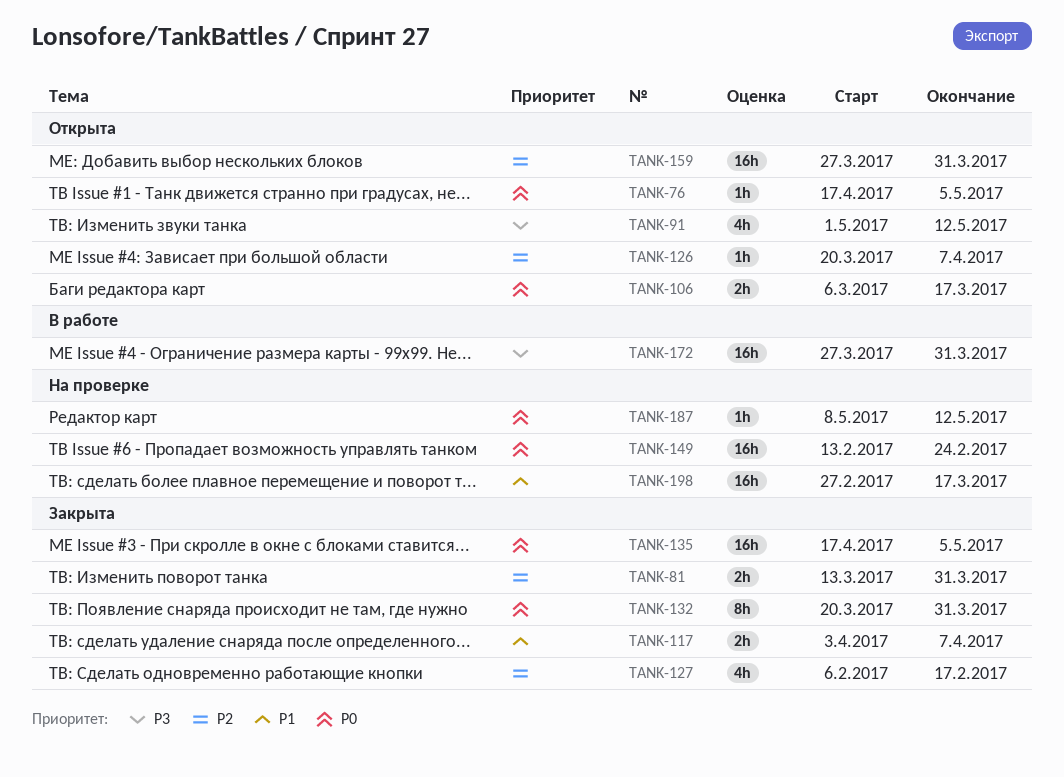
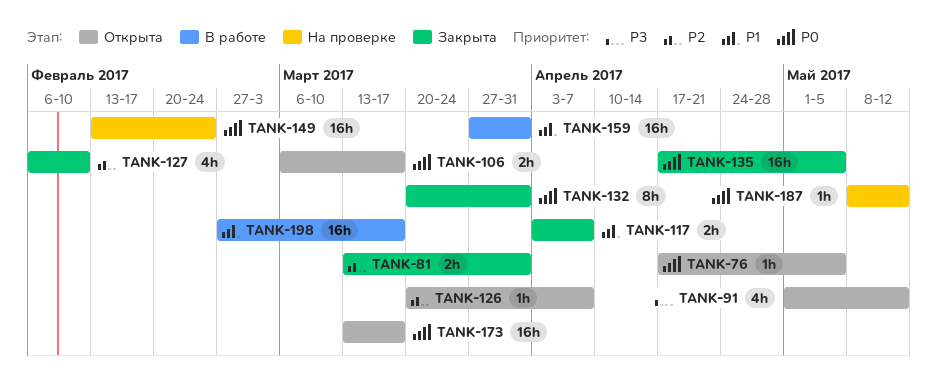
TANK-127, due: Feb 17 -> Feb 10
TANK-159, status: Открыта -> В работе
TANK-159, priority: P2 -> P1
TANK-172: present -> none
TANK-173: none -> present
TANK-198, status: На проверке -> В работе

